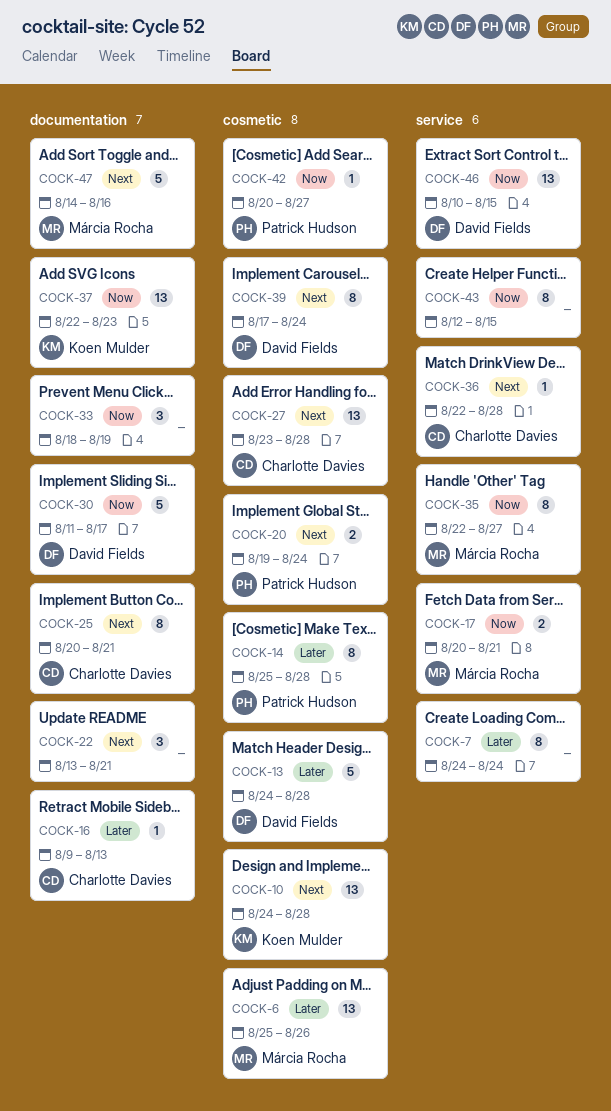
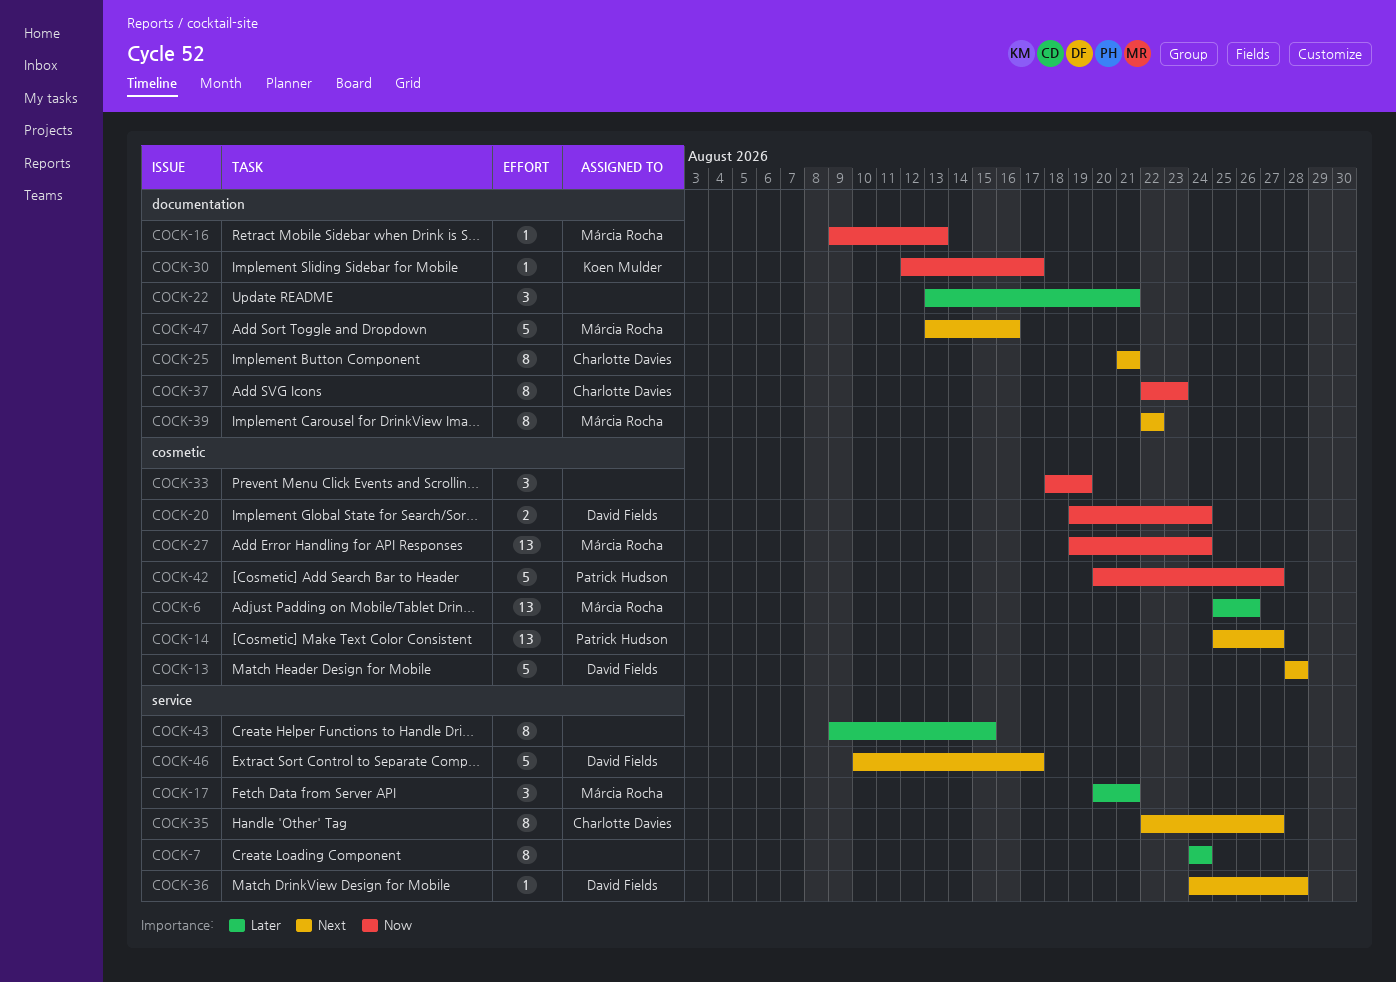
COCK-10: present -> none
COCK-13, priority: Later -> Next
COCK-13, start: Aug 24 -> Aug 28
COCK-14, priority: Later -> Next
COCK-14, estimate: 8 -> 13
COCK-14, due: Aug 28 -> Aug 27
COCK-16, owner: Charlotte Davies -> Márcia Rocha
COCK-16, priority: Later -> Now
COCK-17, priority: Now -> Later
COCK-17, estimate: 2 -> 3
COCK-20, owner: Patrick Hudson -> David Fields
COCK-20, priority: Next -> Now
COCK-22, priority: Next -> Later
COCK-25, start: Aug 20 -> Aug 21
COCK-27, owner: Charlotte Davies -> Márcia Rocha
COCK-27, priority: Next -> Now
COCK-27, start: Aug 23 -> Aug 19
COCK-27, due: Aug 28 -> Aug 24
COCK-30, owner: David Fields -> Koen Mulder
COCK-30, estimate: 5 -> 1
COCK-30, start: Aug 11 -> Aug 12
COCK-33, label: documentation -> cosmetic
COCK-35, owner: Márcia Rocha -> Charlotte Davies
COCK-35, priority: Now -> Next
COCK-36, owner: Charlotte Davies -> David Fields
COCK-36, start: Aug 22 -> Aug 24
COCK-37, owner: Koen Mulder -> Charlotte Davies
COCK-37, estimate: 13 -> 8
COCK-39, owner: David Fields -> Márcia Rocha
COCK-39, label: cosmetic -> documentation
COCK-39, start: Aug 17 -> Aug 22
COCK-39, due: Aug 24 -> Aug 22
COCK-42, estimate: 1 -> 5
COCK-43, priority: Now -> Later
COCK-43, start: Aug 12 -> Aug 9
COCK-46, priority: Now -> Next
COCK-46, estimate: 13 -> 5
COCK-46, due: Aug 15 -> Aug 17
COCK-47, start: Aug 14 -> Aug 13

